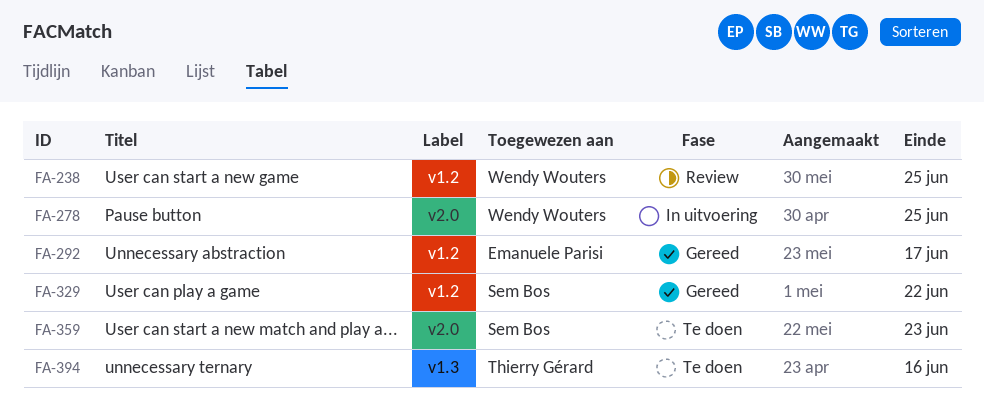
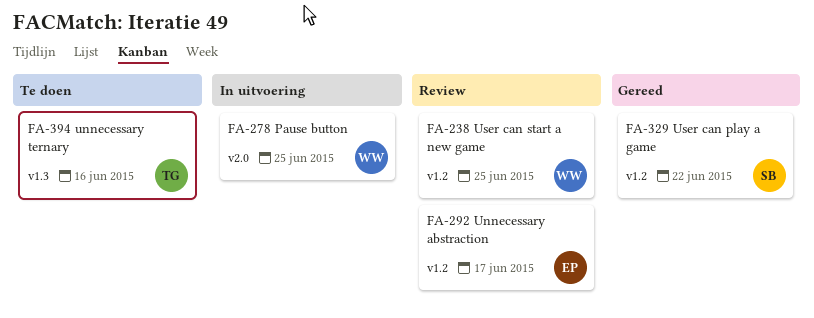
FA-292, status: Gereed -> Review
FA-359: present -> none

